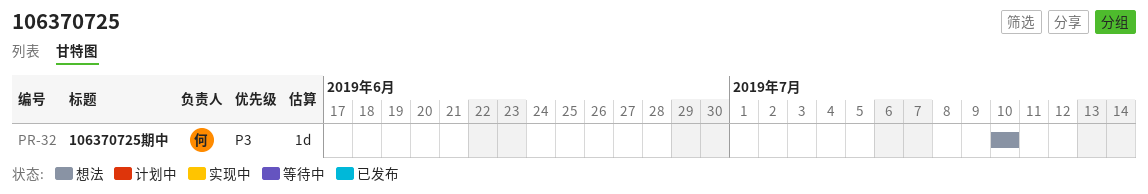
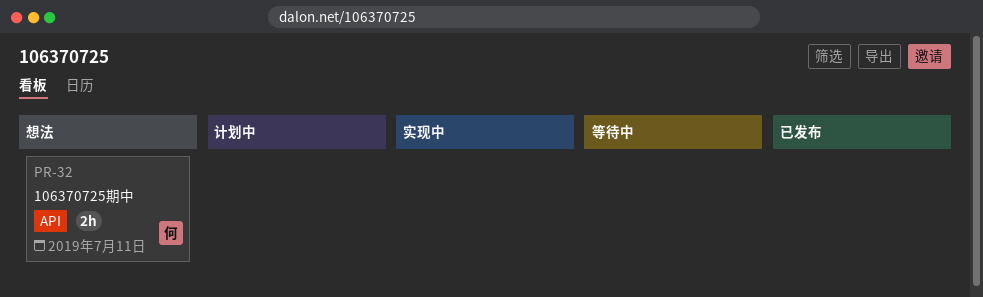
PR-32, estimate: 1d -> 2h
PR-32, due: Jul 10 -> Jul 11

